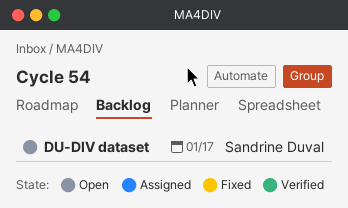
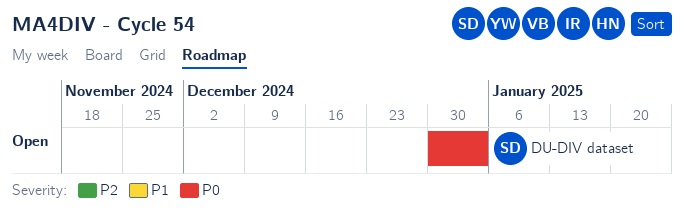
DU-DIV dataset, due: Jan 17 -> Jan 3

